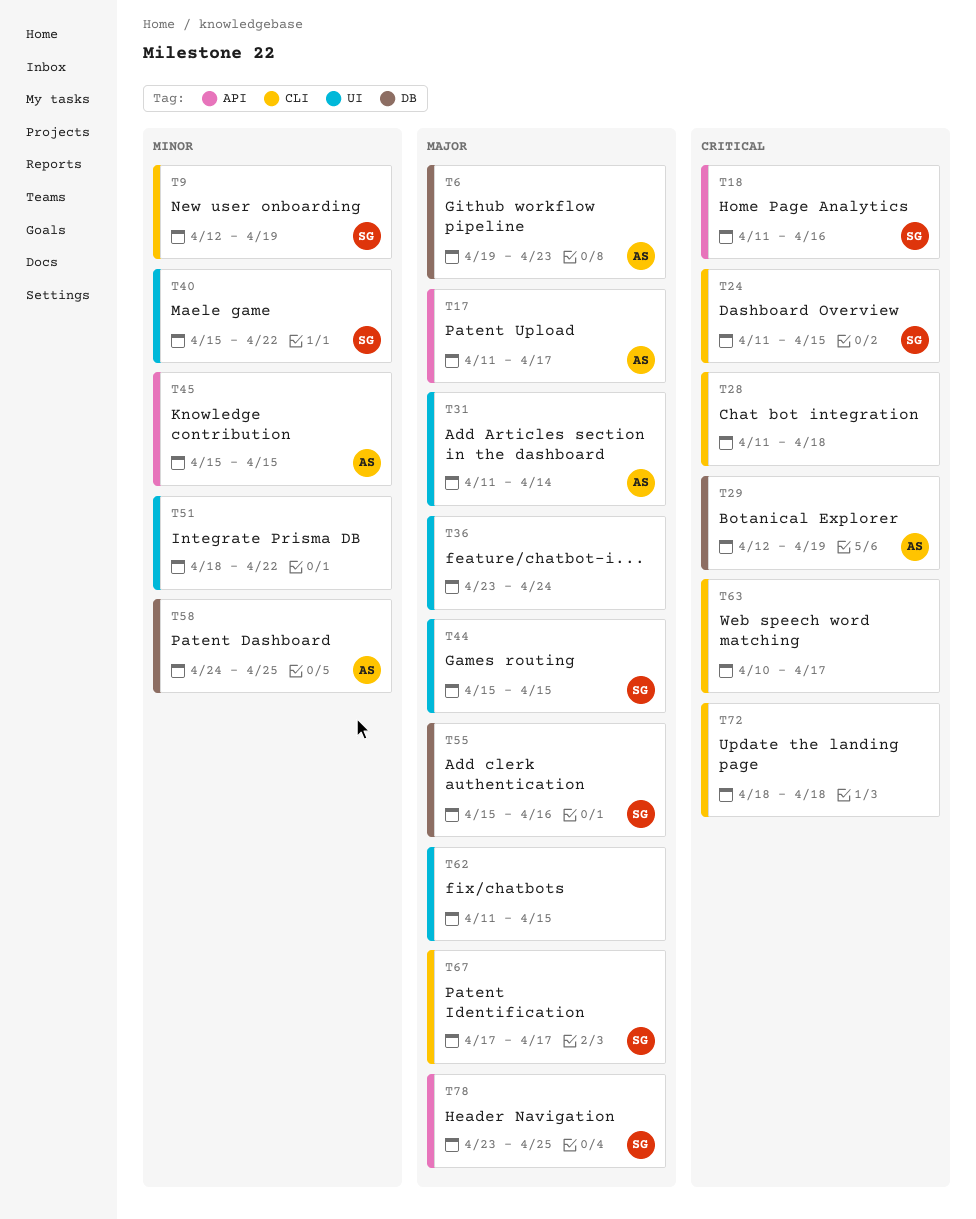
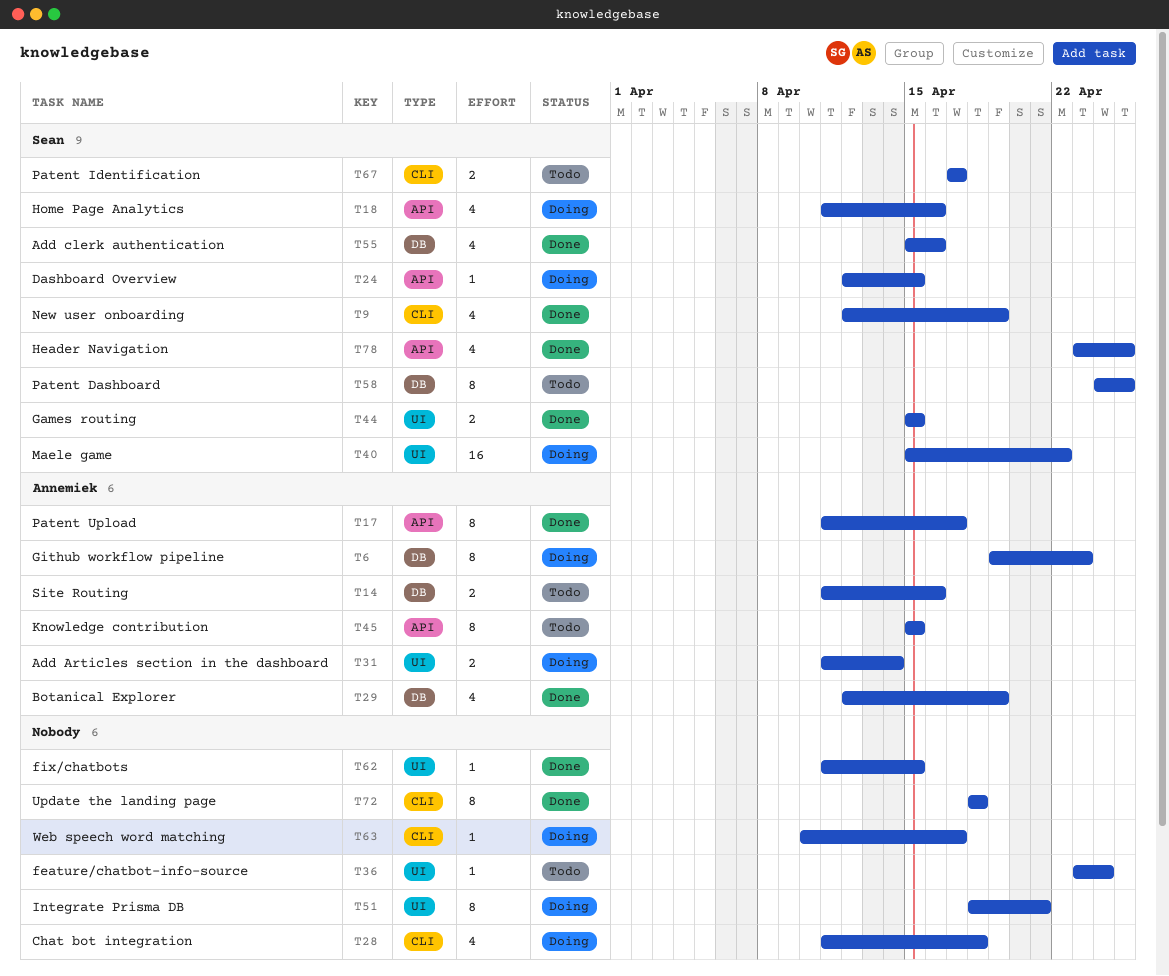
T14: none -> present
T24, label: CLI -> API
T24, start: Apr 11 -> Apr 12
T51, due: Apr 22 -> Apr 21
T58, owner: Annemiek -> Sean

